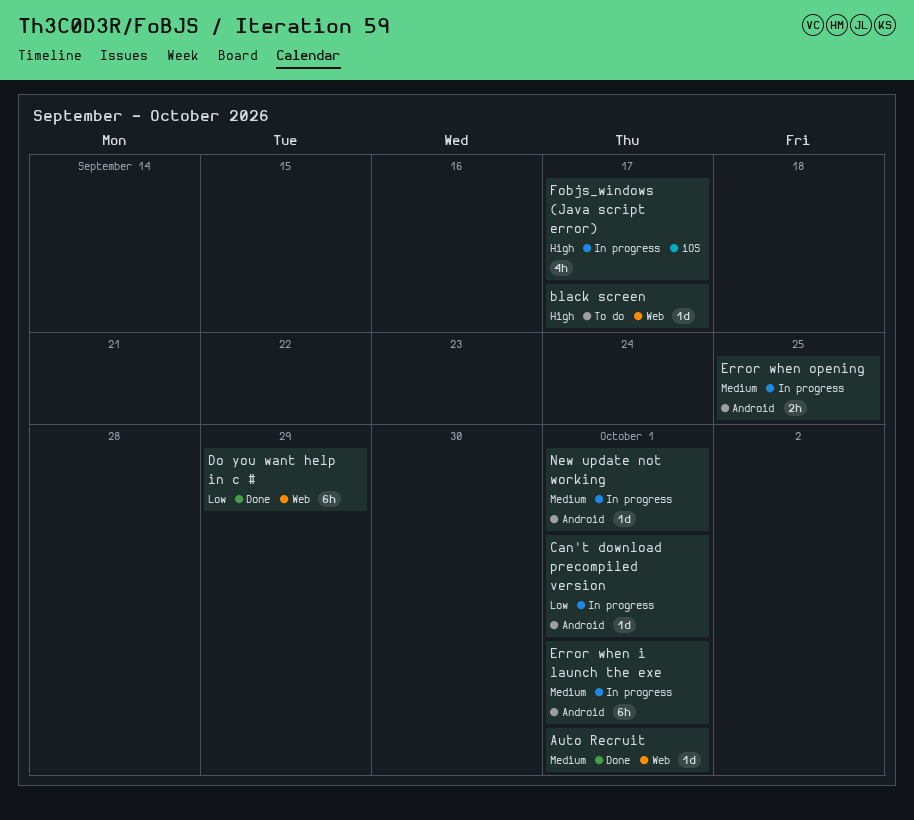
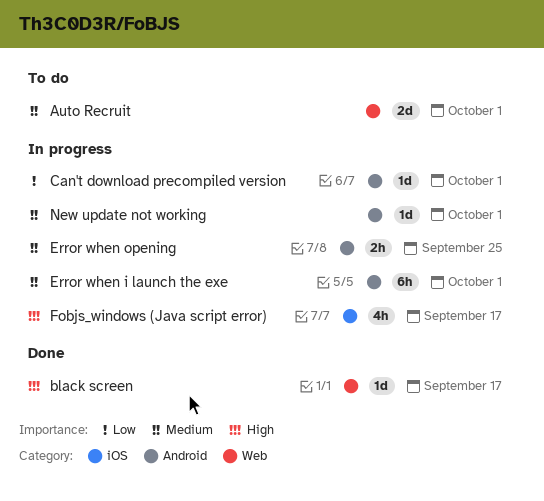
Auto Recruit, status: Done -> To do
Auto Recruit, estimate: 1d -> 2d
black screen, status: To do -> Done
Do you want help in c #: present -> none

